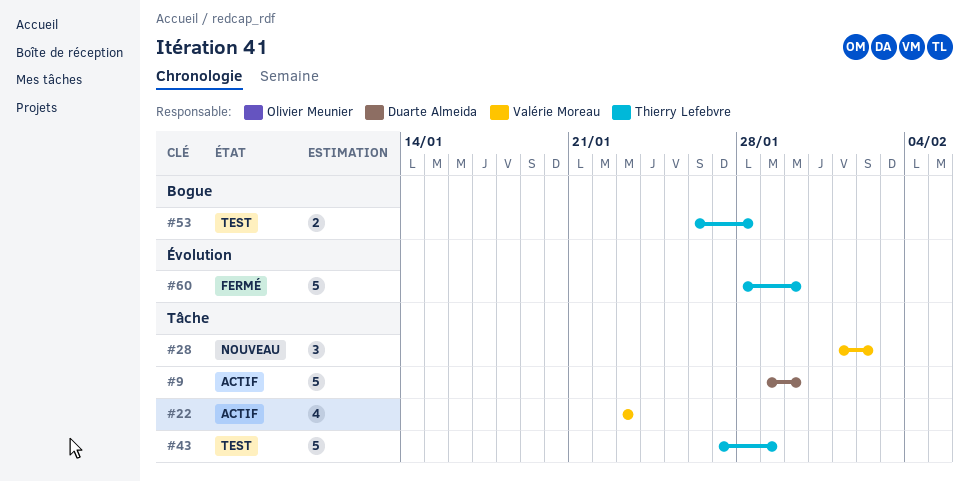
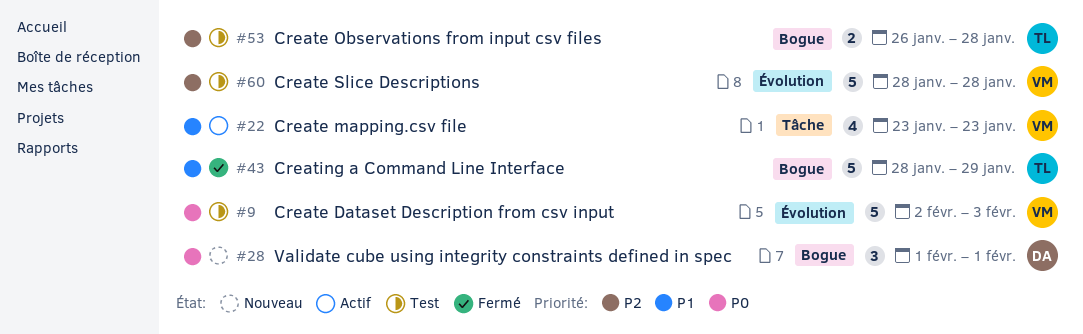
#9, status: Actif -> Test
#9, owner: Duarte Almeida -> Valérie Moreau
#9, label: Tâche -> Évolution
#9, start: Jan 29 -> Feb 2
#9, due: Jan 30 -> Feb 3
#28, owner: Valérie Moreau -> Duarte Almeida
#28, label: Tâche -> Bogue
#28, due: Feb 2 -> Feb 1
#43, status: Test -> Fermé
#43, label: Tâche -> Bogue
#43, start: Jan 27 -> Jan 28
#60, status: Fermé -> Test
#60, owner: Thierry Lefebvre -> Valérie Moreau
#60, due: Jan 30 -> Jan 28

